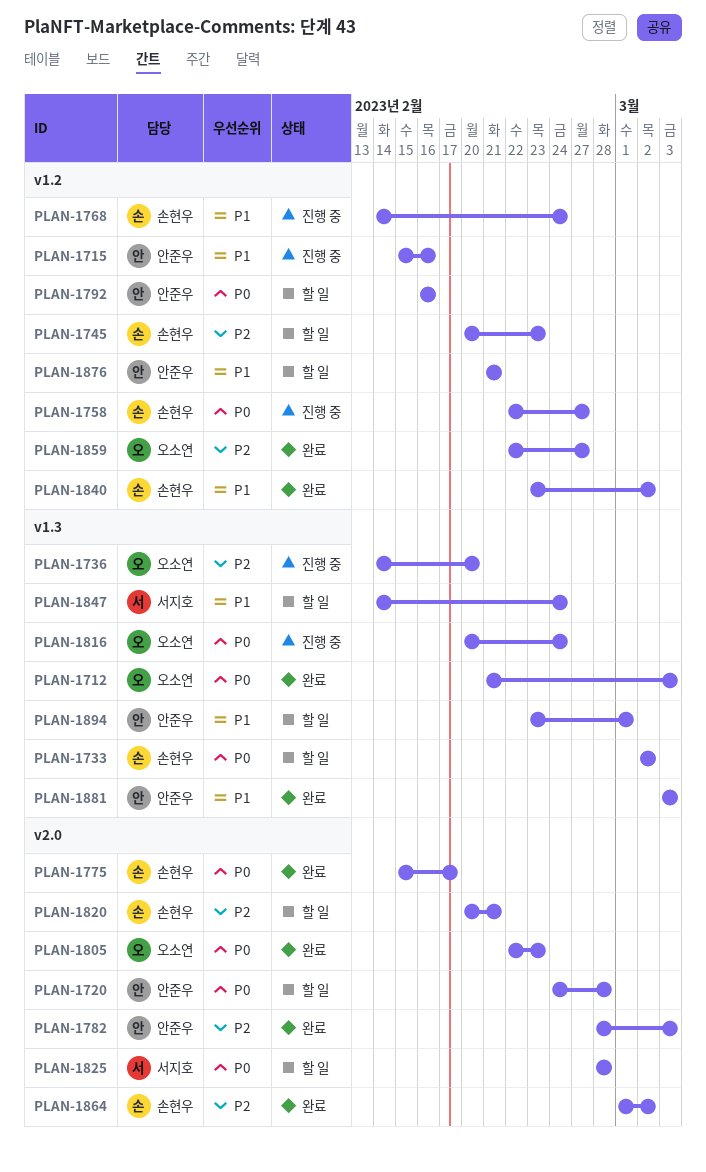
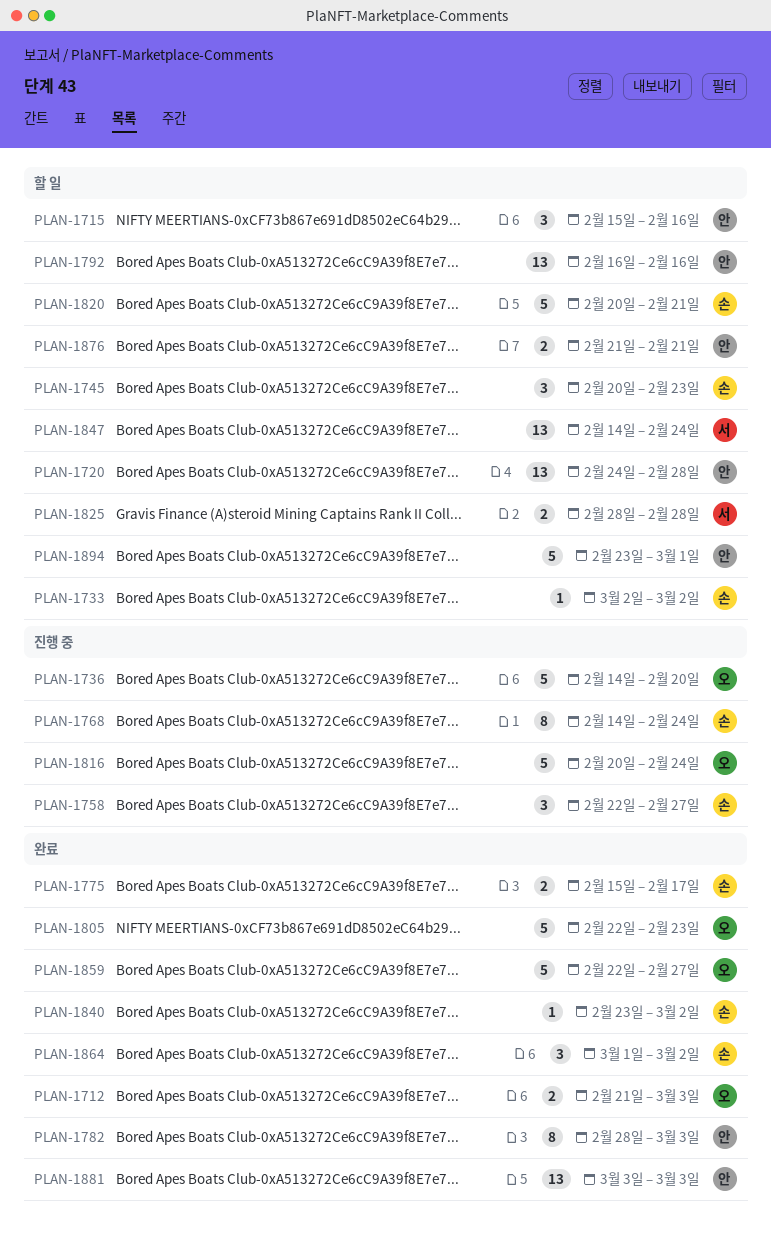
PLAN-1715, status: 진행 중 -> 할 일

